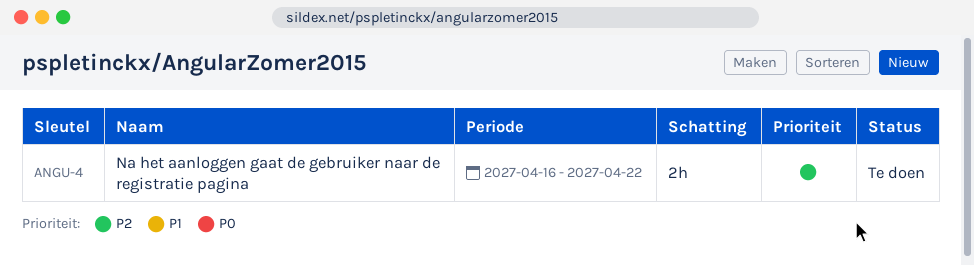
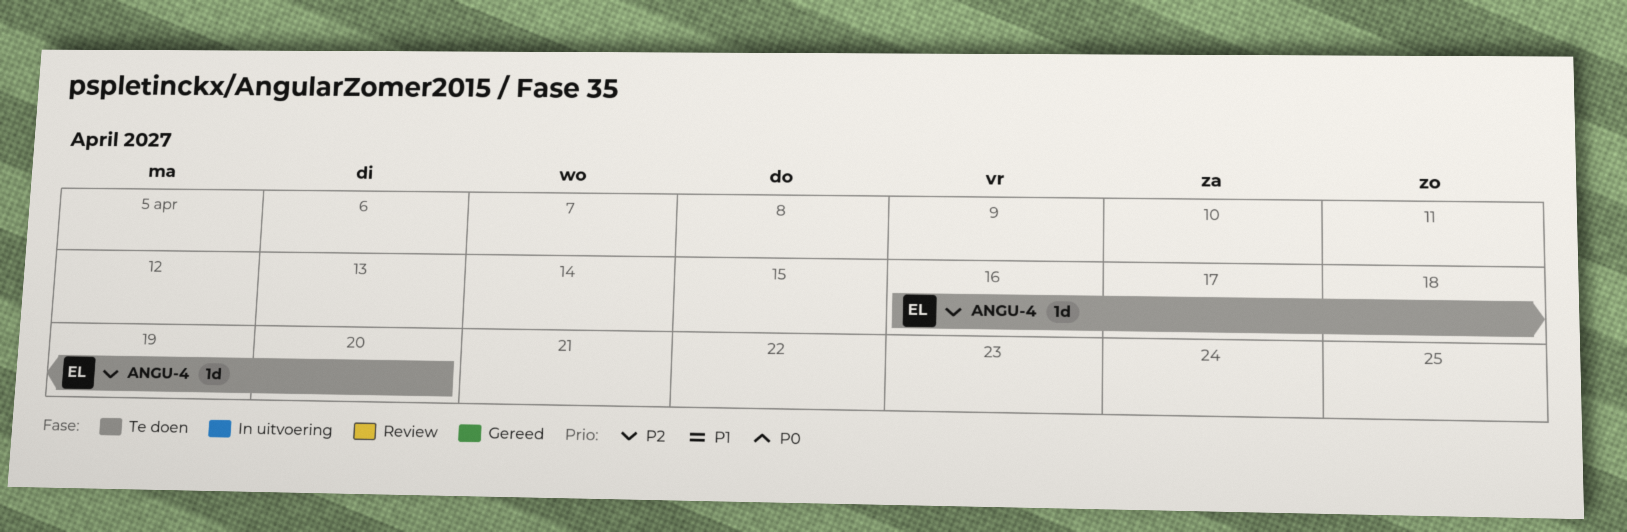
ANGU-4, estimate: 2h -> 1d
ANGU-4, due: Apr 22 -> Apr 20

